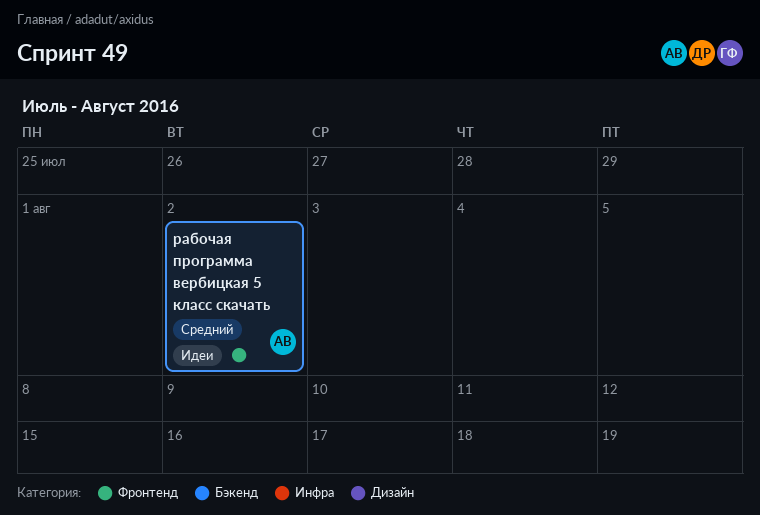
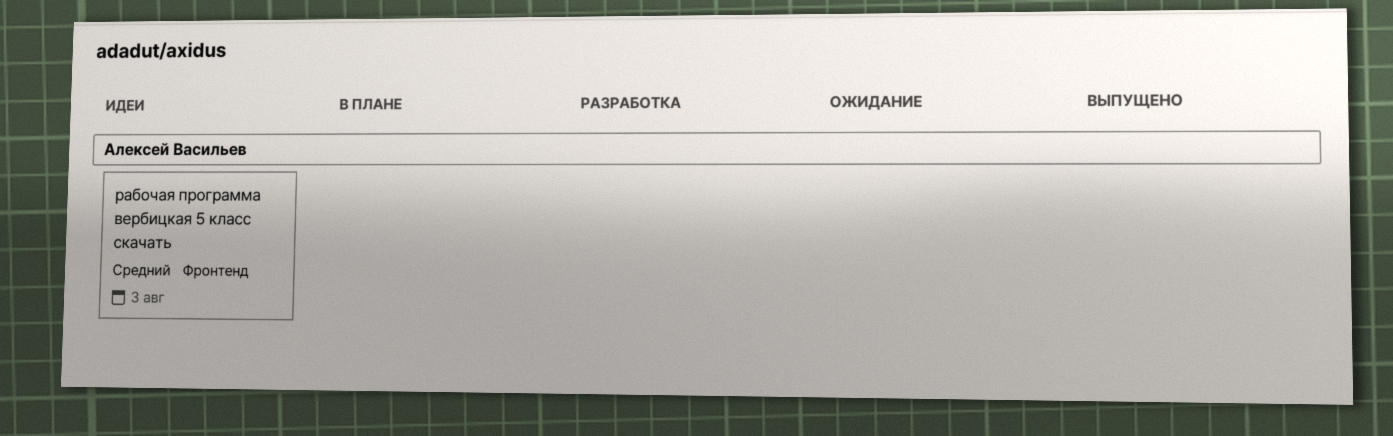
рабочая программа вербицкая 5 класс скачать, due: Aug 2 -> Aug 3

